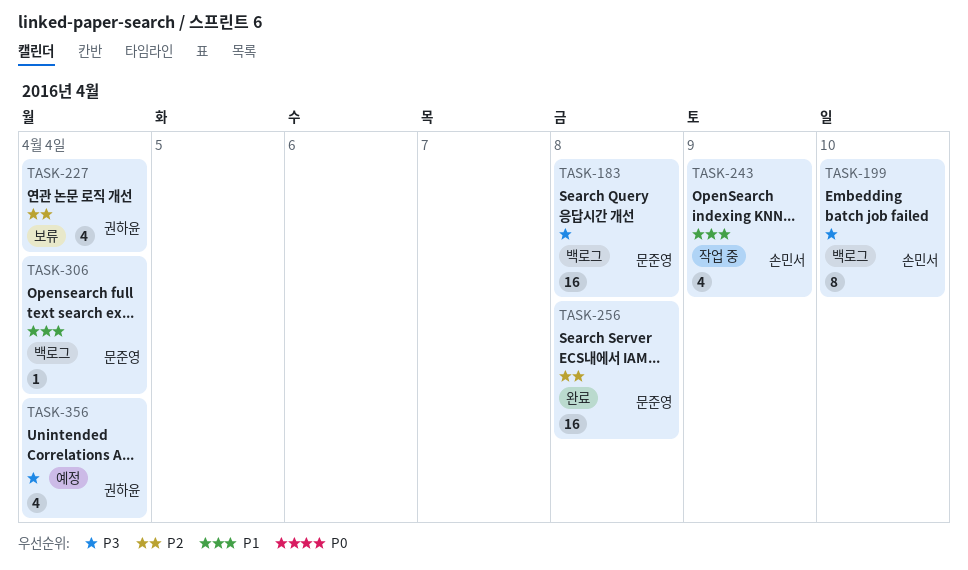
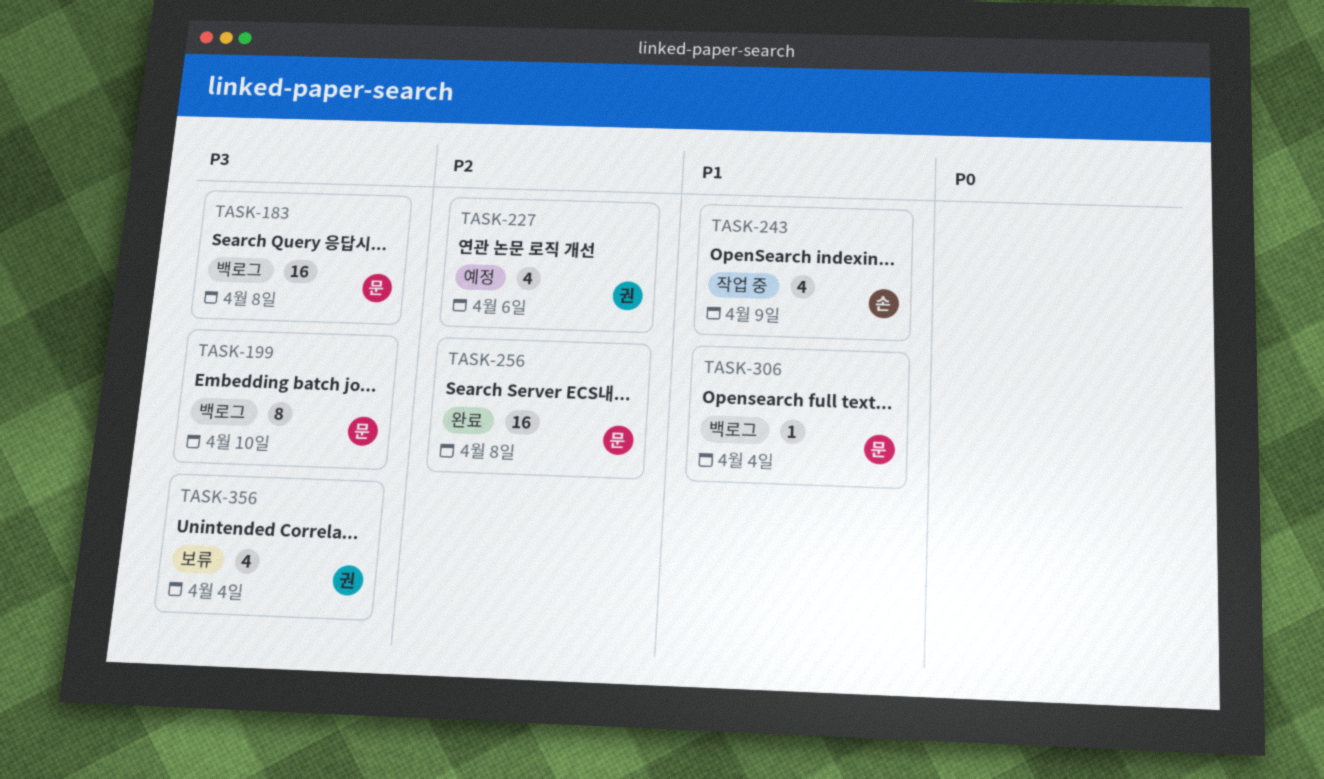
TASK-199, owner: 손민서 -> 문준영
TASK-227, status: 보류 -> 예정
TASK-227, due: Apr 4 -> Apr 6
TASK-356, status: 예정 -> 보류

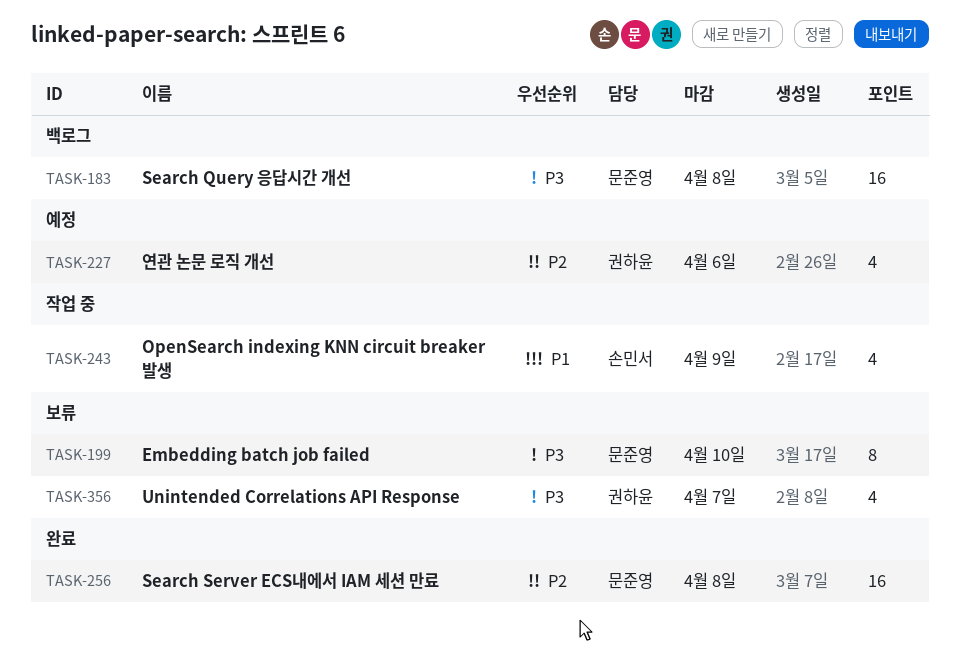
TASK-199, status: 백로그 -> 보류
TASK-306: present -> none
TASK-356, due: Apr 4 -> Apr 7

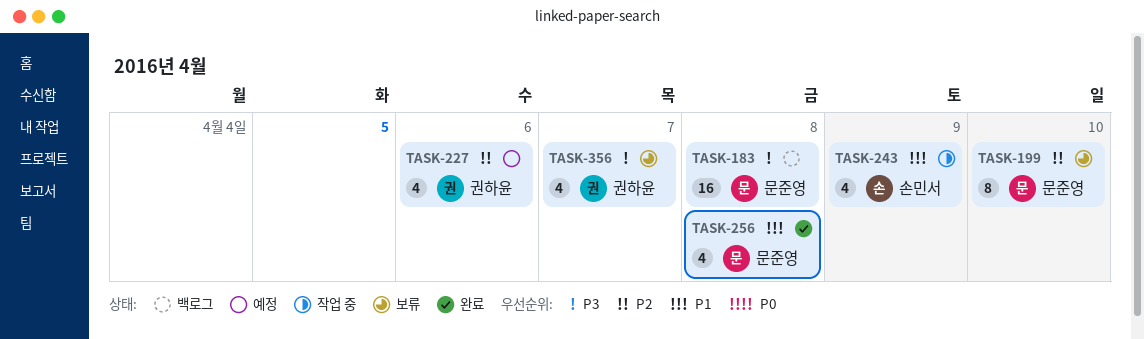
TASK-199, priority: P3 -> P2
TASK-256, priority: P2 -> P1
TASK-256, estimate: 16 -> 4

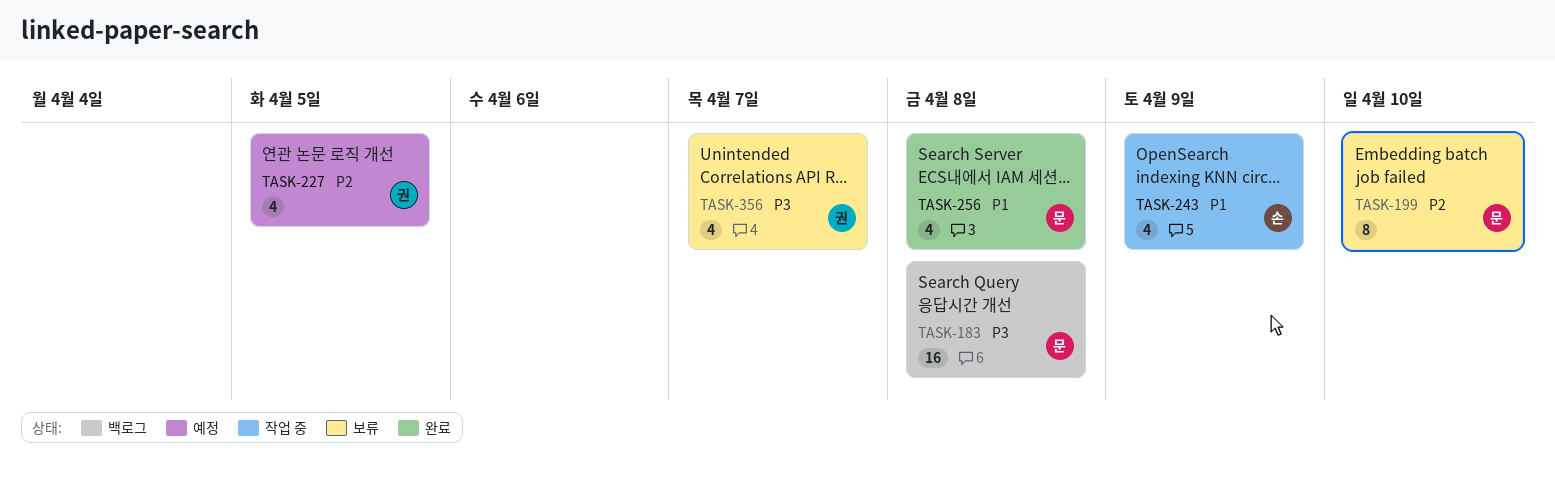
TASK-227, due: Apr 6 -> Apr 5

